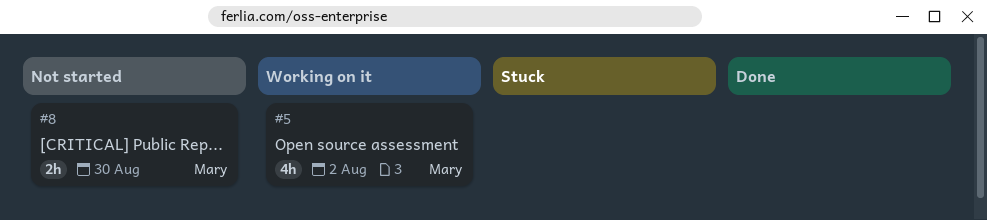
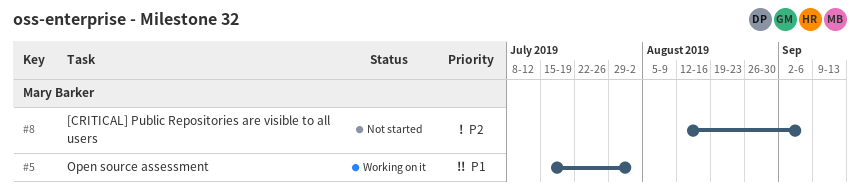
#8, due: Aug 30 -> Sep 6

